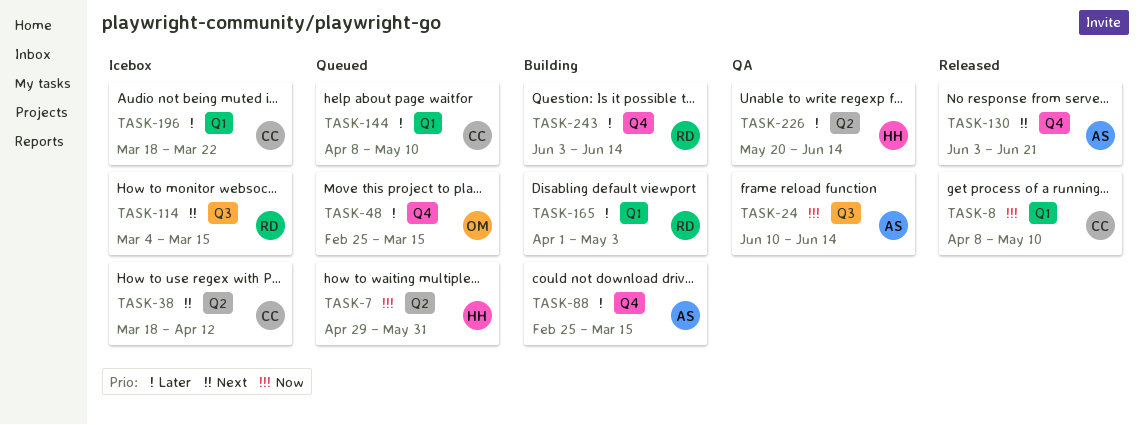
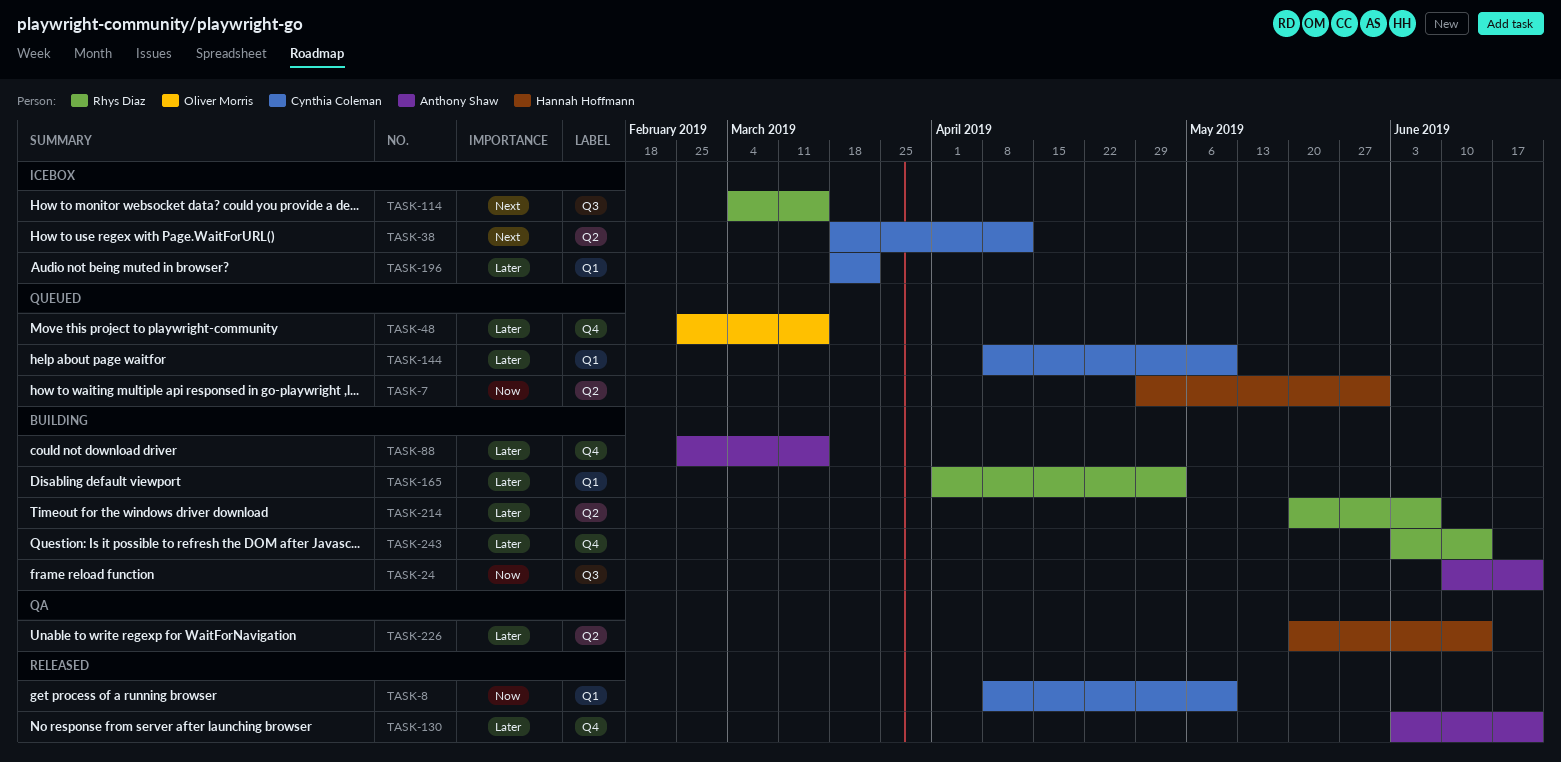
TASK-24, status: QA -> Building
TASK-24, due: Jun 14 -> Jun 21
TASK-130, priority: Next -> Later
TASK-214: none -> present

